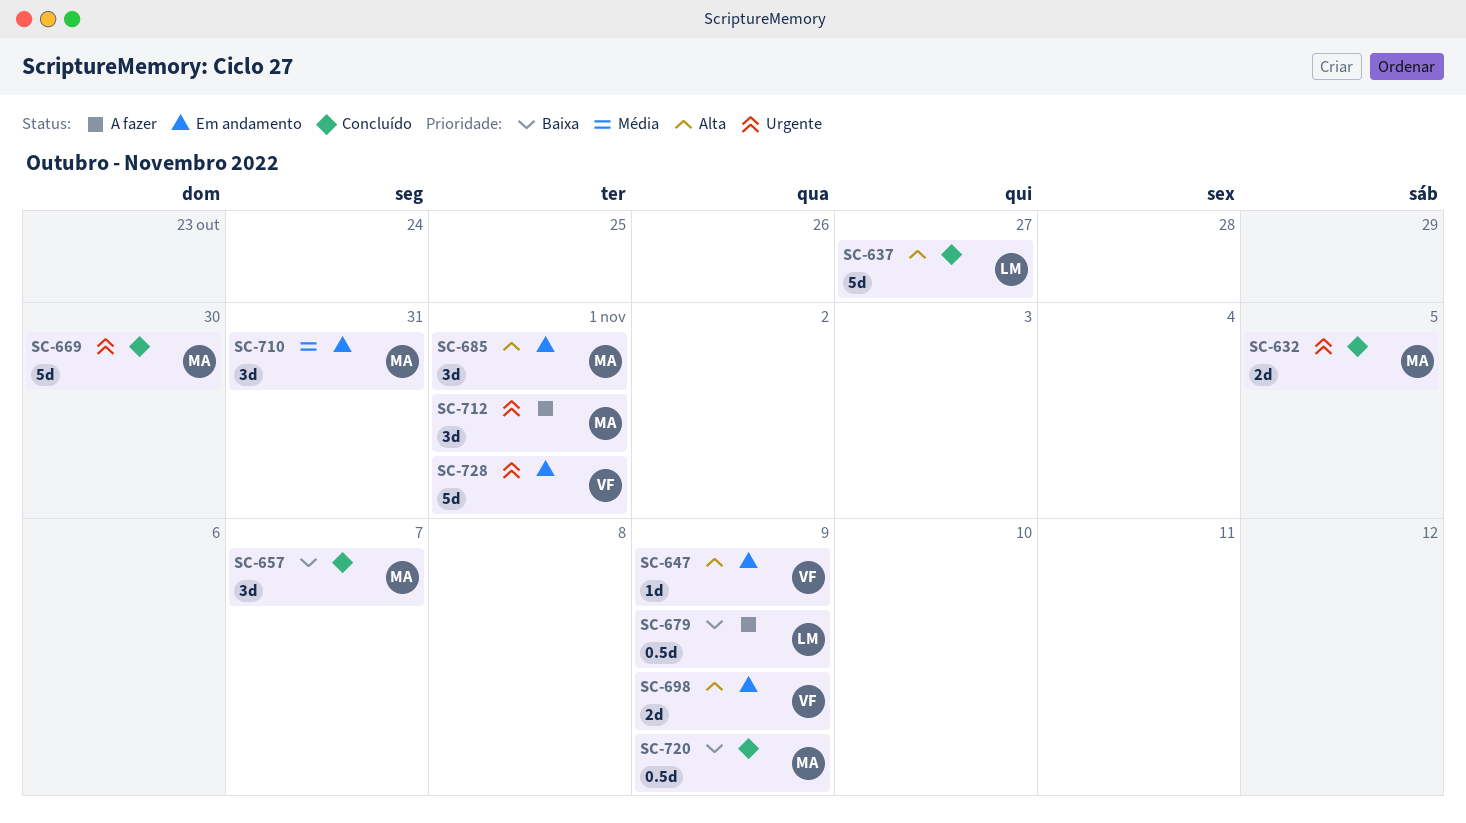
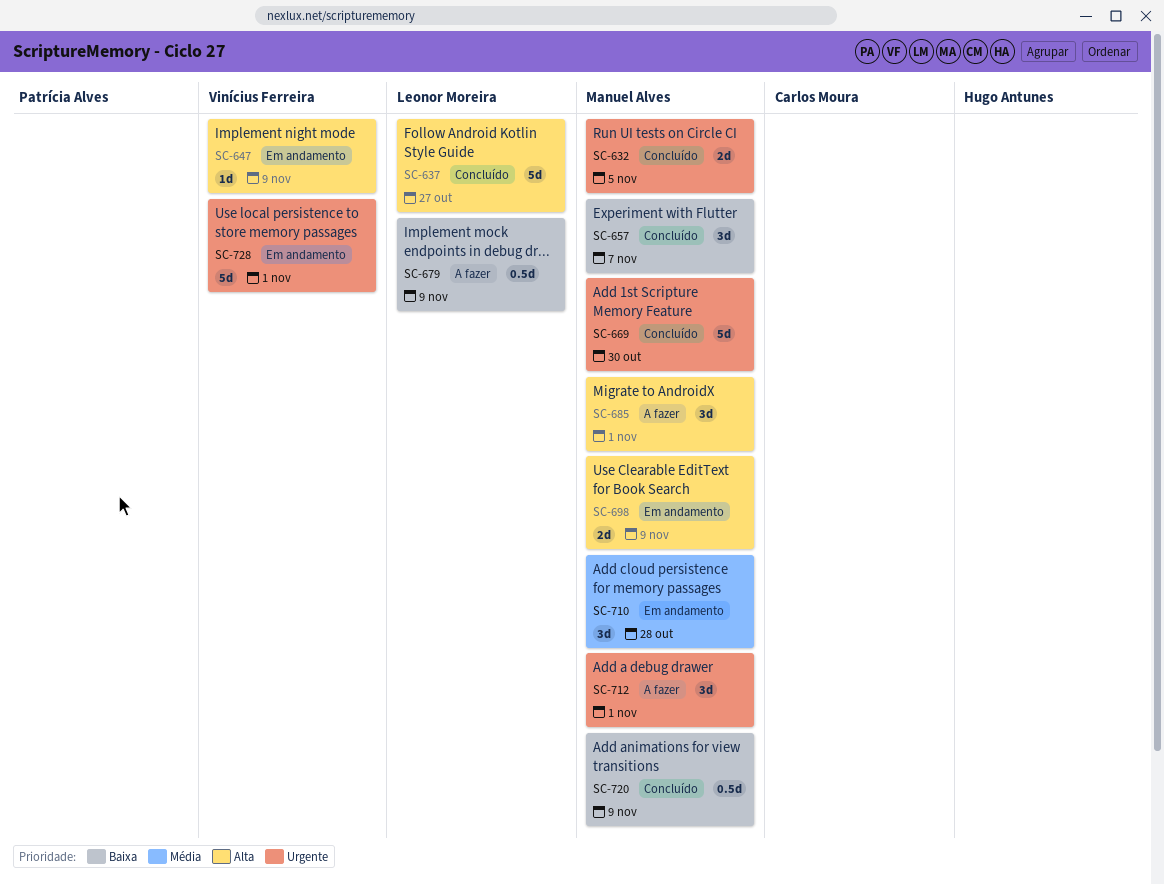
SC-685, status: Em andamento -> A fazer
SC-698, owner: Vinícius Ferreira -> Manuel Alves
SC-710, due: Oct 31 -> Oct 28

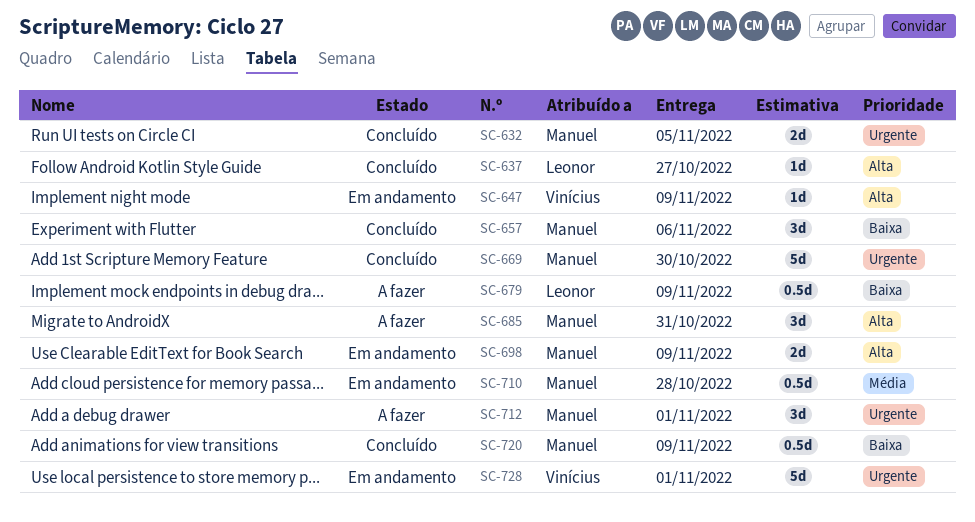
SC-637, estimate: 5d -> 1d
SC-657, due: Nov 7 -> Nov 6
SC-685, due: Nov 1 -> Oct 31
SC-710, estimate: 3d -> 0.5d

